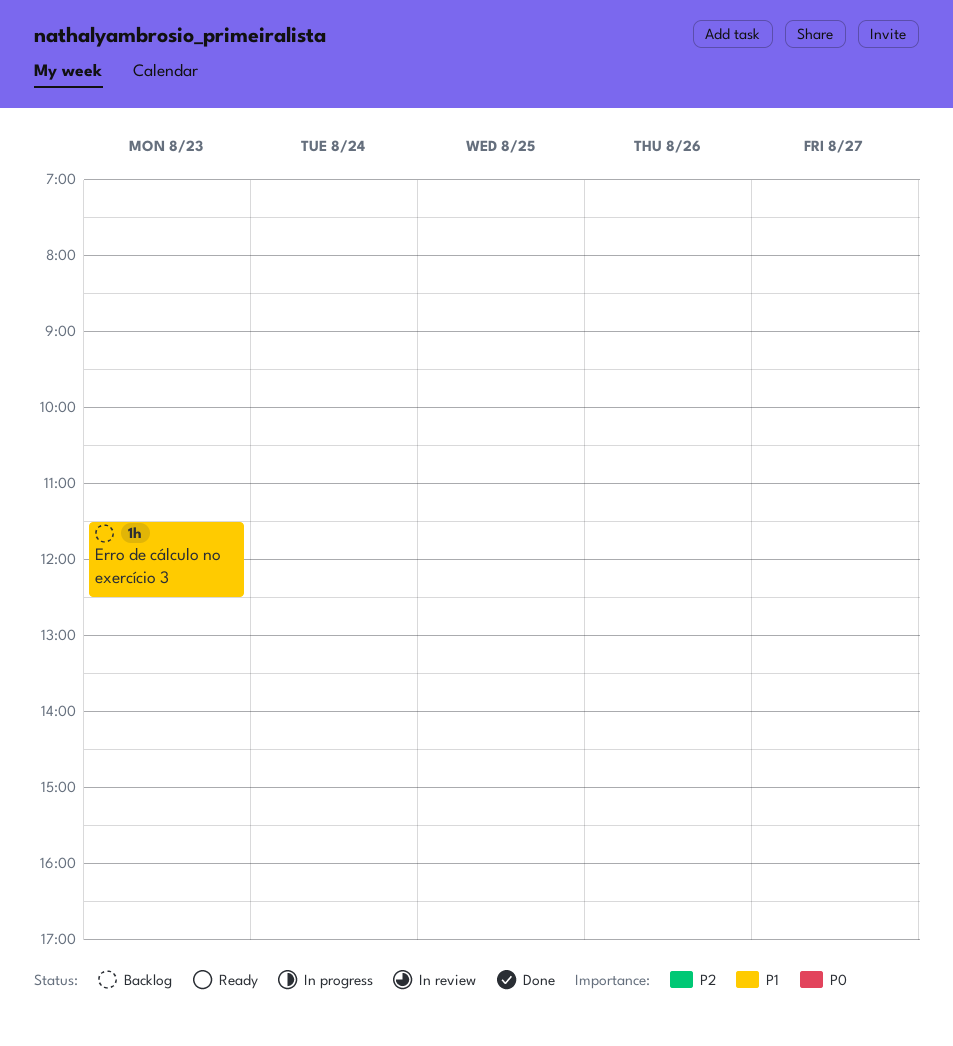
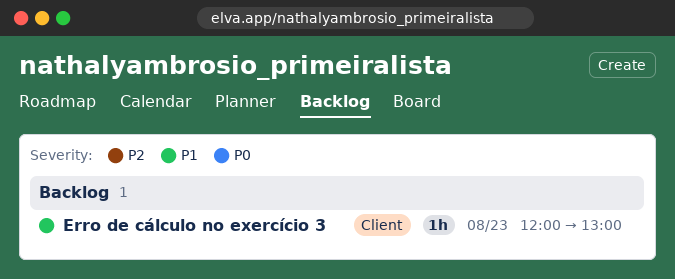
Erro de cálculo no exercício 3, begins: 11:30 -> 12:00
Erro de cálculo no exercício 3, ends: 12:30 -> 13:00

